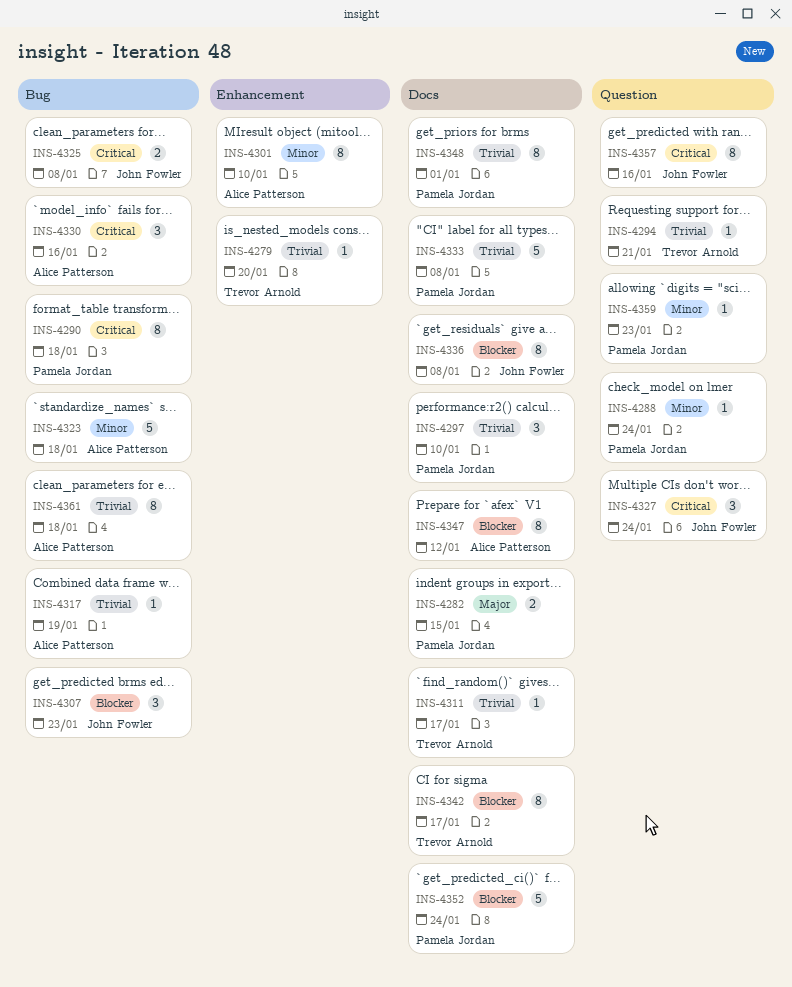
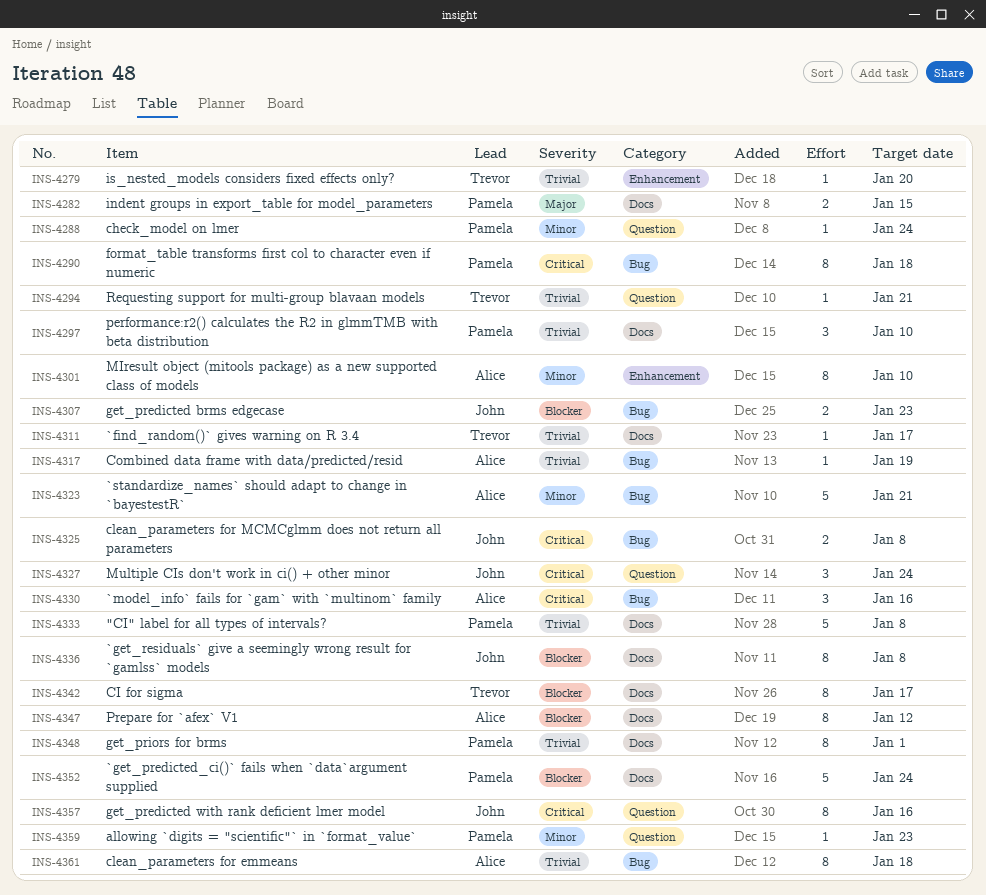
INS-4307, estimate: 3 -> 2
INS-4323, due: Jan 18 -> Jan 21

